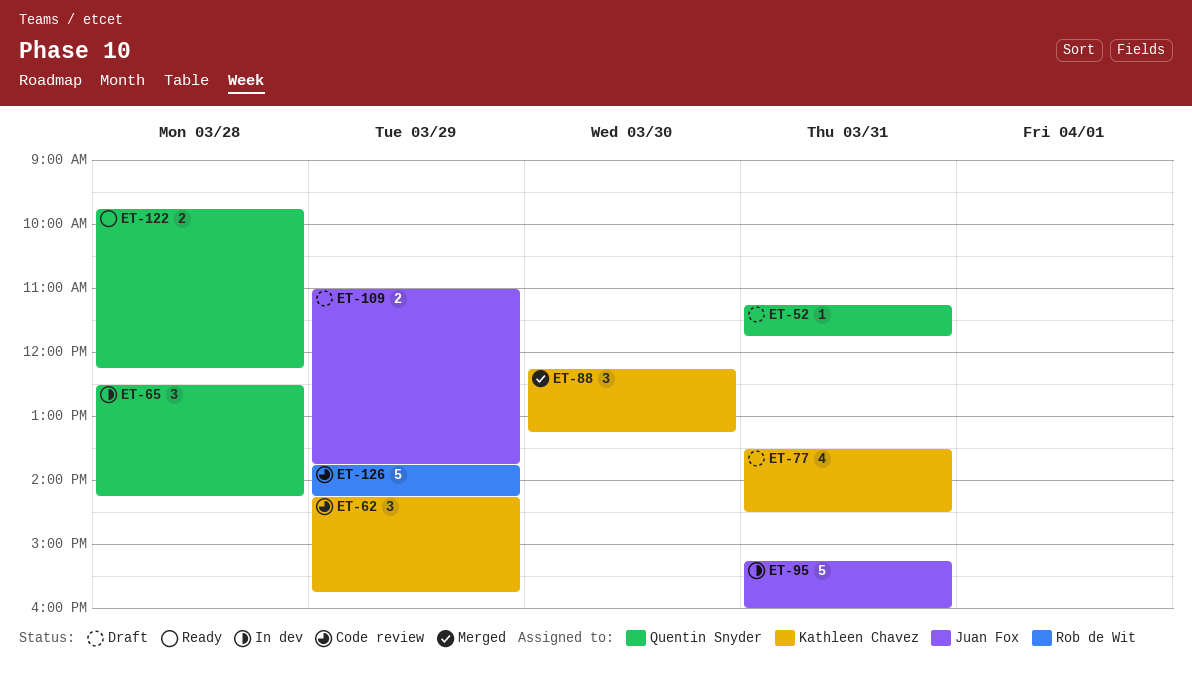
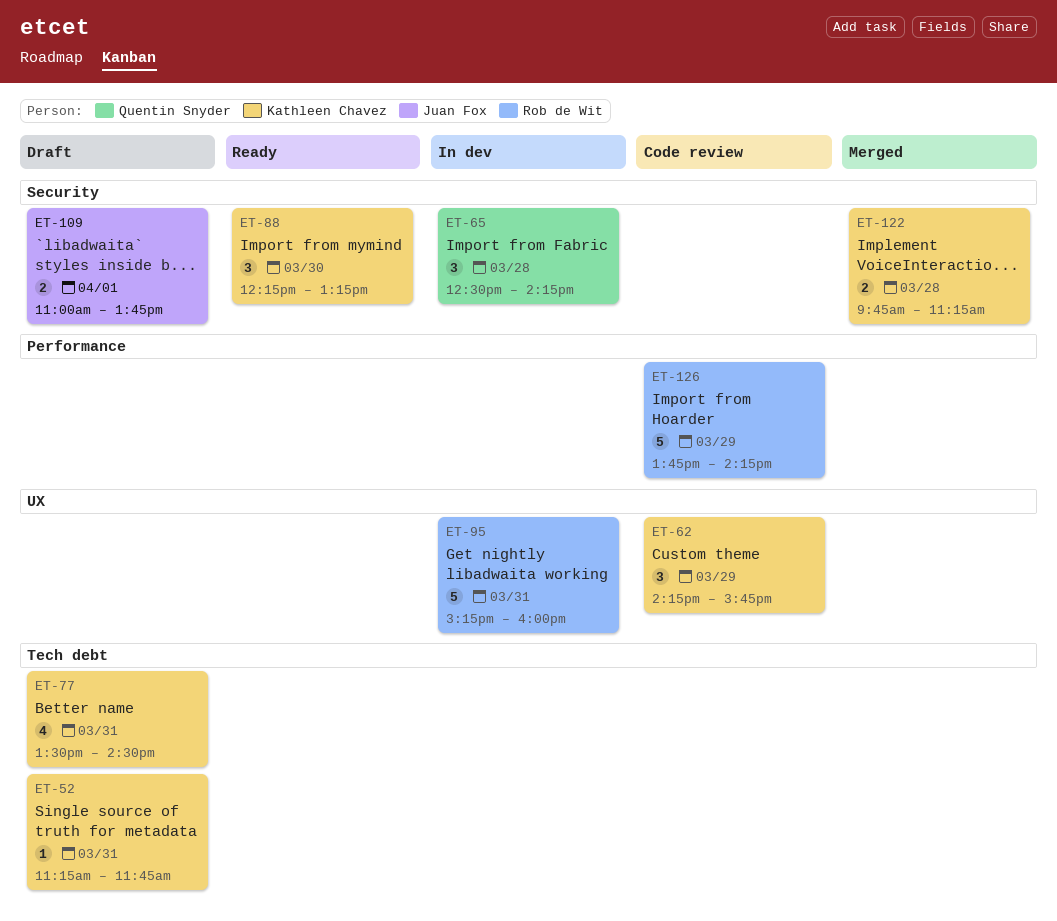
ET-52, owner: Quentin Snyder -> Kathleen Chavez
ET-88, status: Merged -> Ready
ET-95, owner: Juan Fox -> Rob de Wit
ET-109, day: Mar 29 -> Apr 1
ET-122, status: Ready -> Merged
ET-122, owner: Quentin Snyder -> Kathleen Chavez
ET-122, ends: 12:15 -> 11:15

